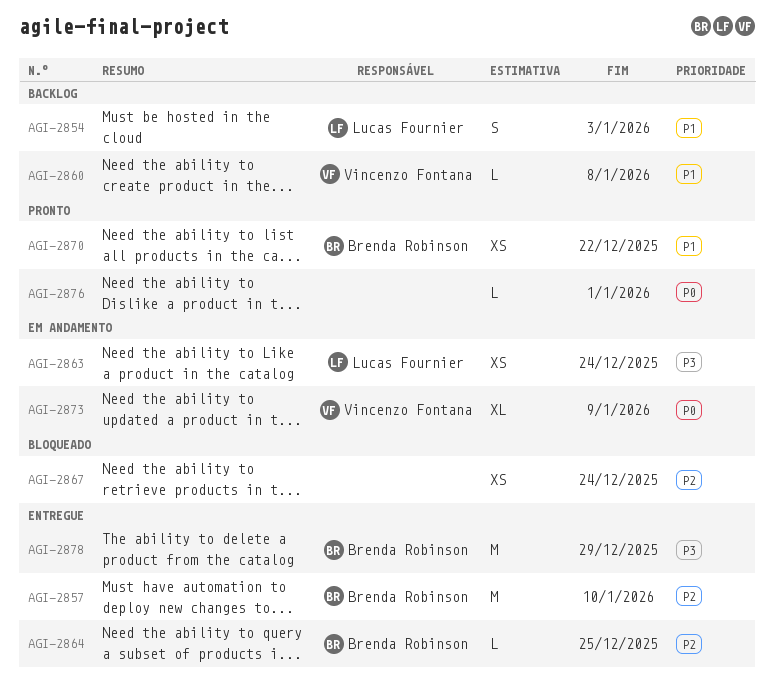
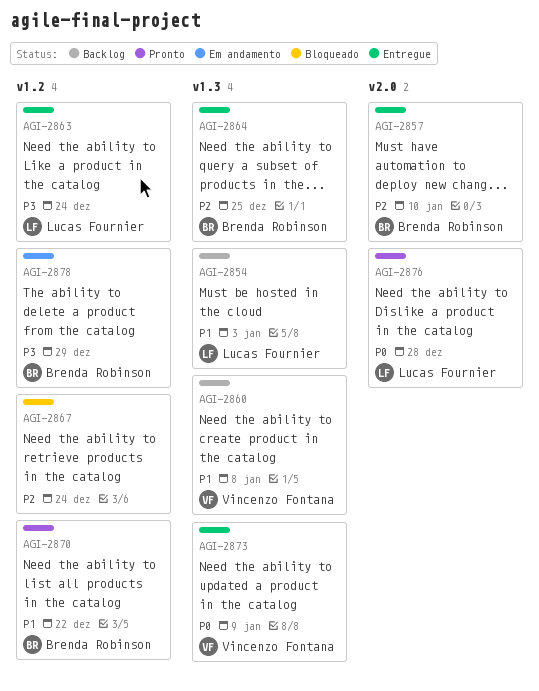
AGI-2863, status: Em andamento -> Entregue
AGI-2873, status: Em andamento -> Entregue
AGI-2876, owner: none -> Lucas Fournier
AGI-2876, due: Jan 1 -> Dec 28
AGI-2878, status: Entregue -> Em andamento

